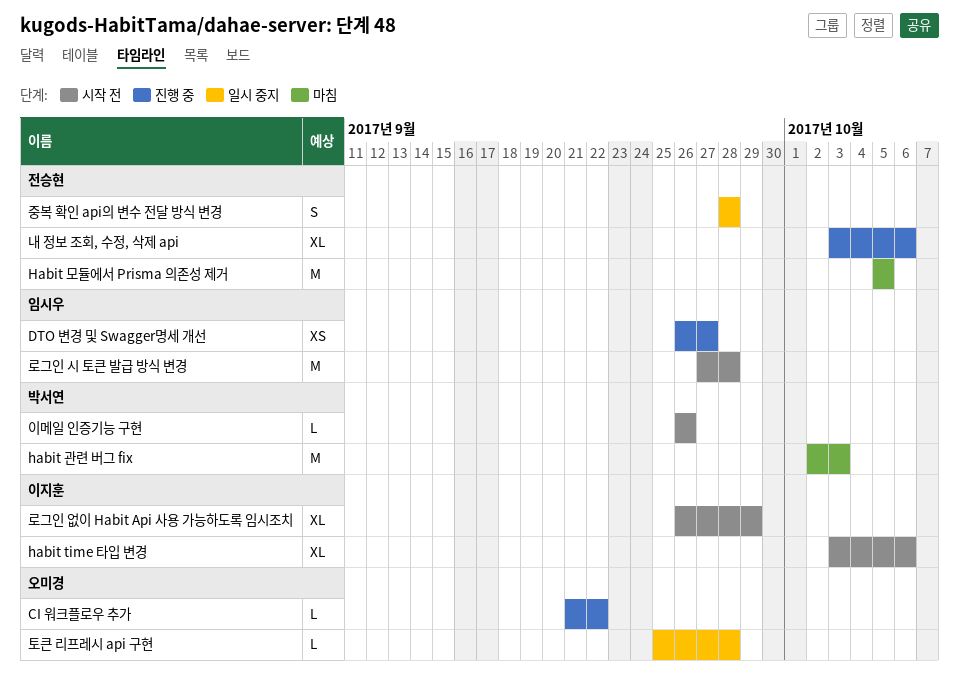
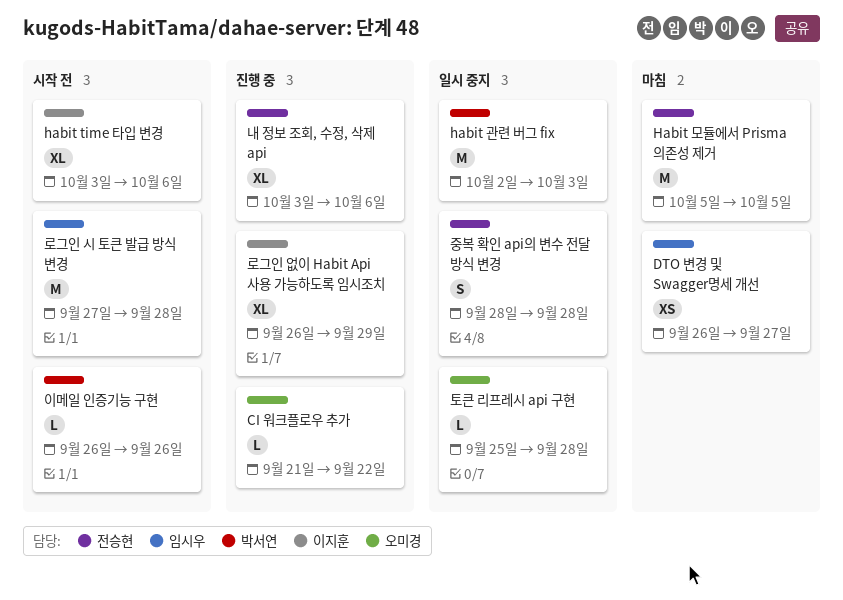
DTO 변경 및 Swagger명세 개선, status: 진행 중 -> 마침
habit 관련 버그 fix, status: 마침 -> 일시 중지
로그인 없이 Habit Api 사용 가능하도록 임시조치, status: 시작 전 -> 진행 중

